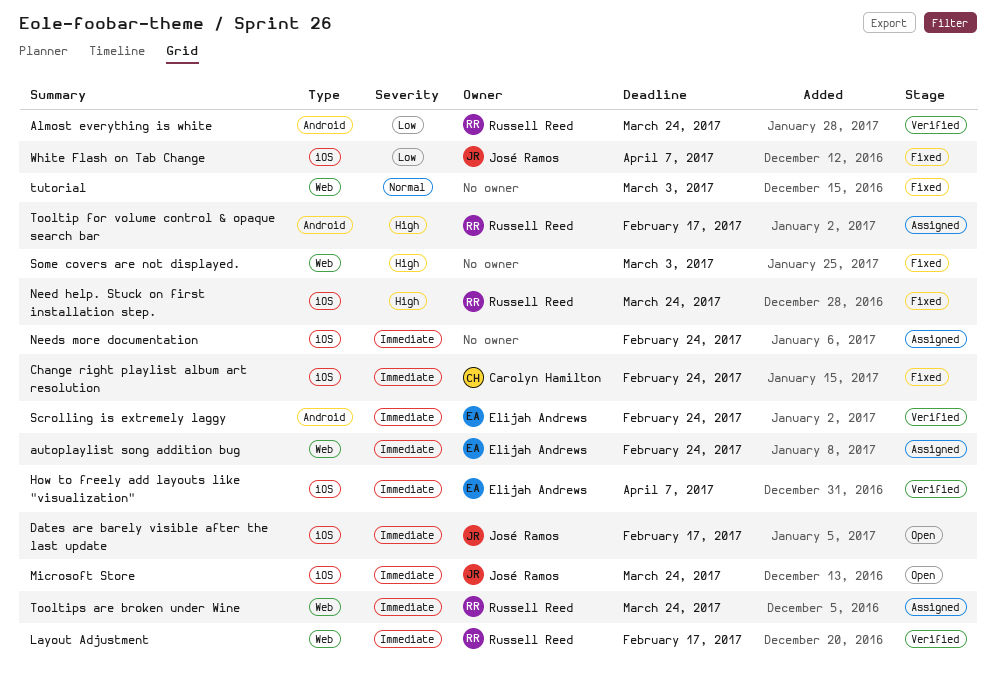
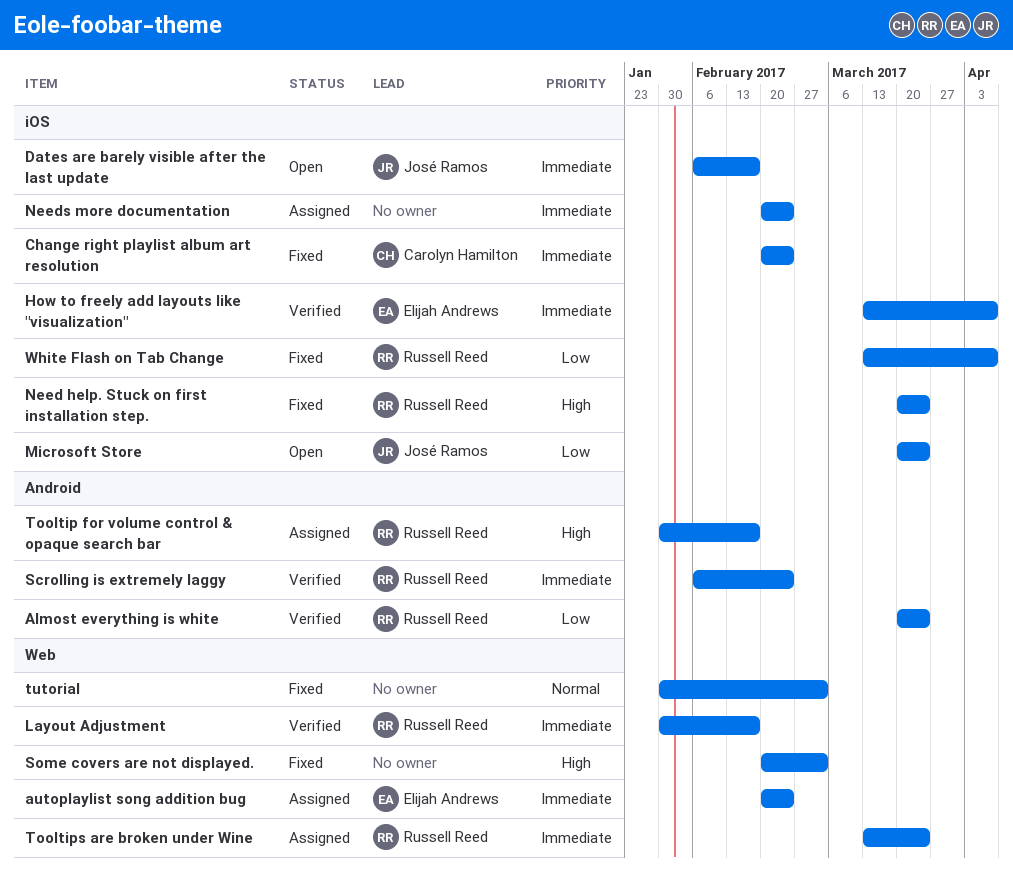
Microsoft Store, priority: Immediate -> Low
Scrolling is extremely laggy, owner: Elijah Andrews -> Russell Reed
White Flash on Tab Change, owner: José Ramos -> Russell Reed

